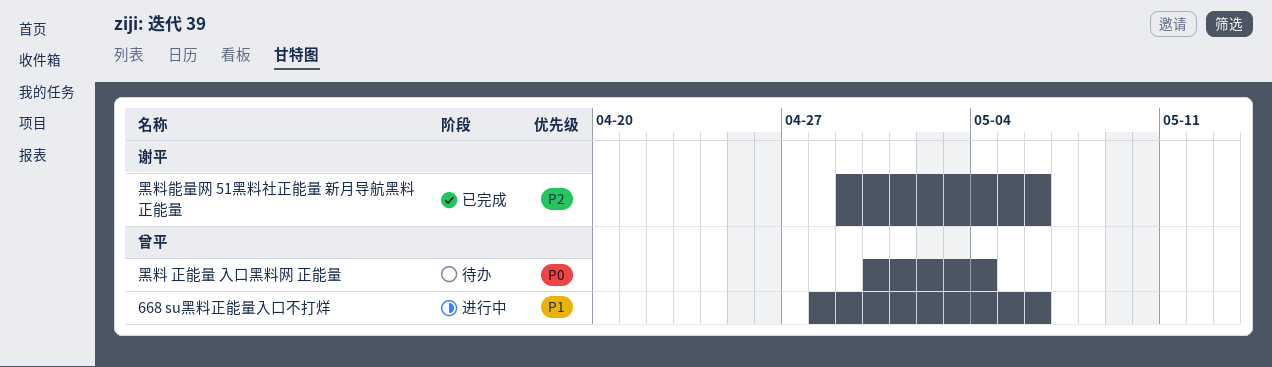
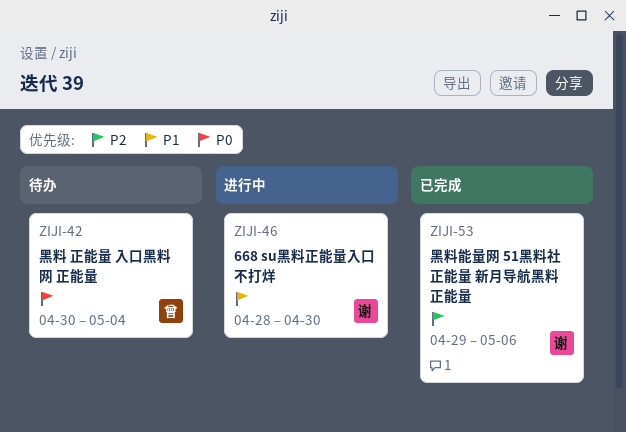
668 su黑料正能量入口不打烊, owner: 曾平 -> 谢平
668 su黑料正能量入口不打烊, due: May 6 -> Apr 30

